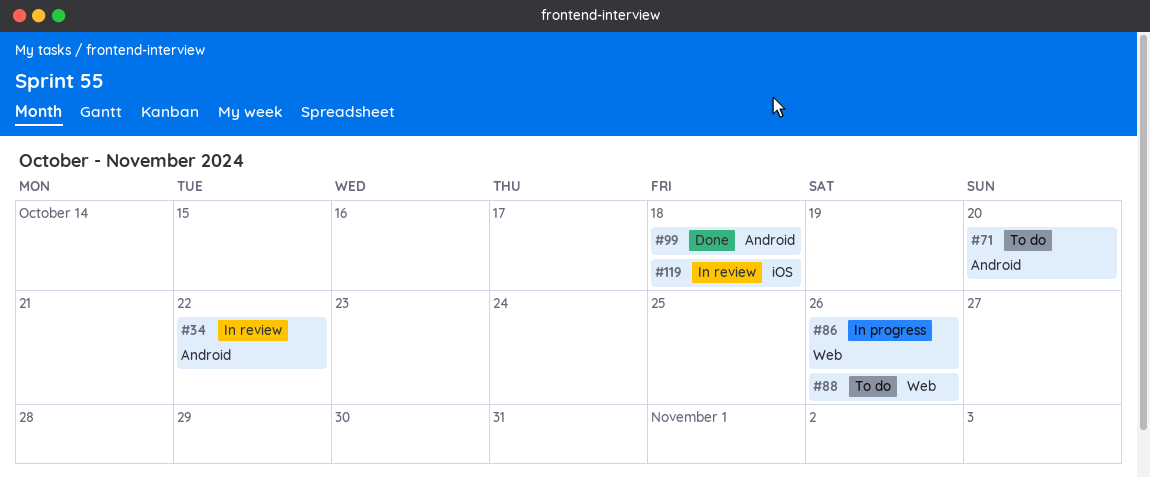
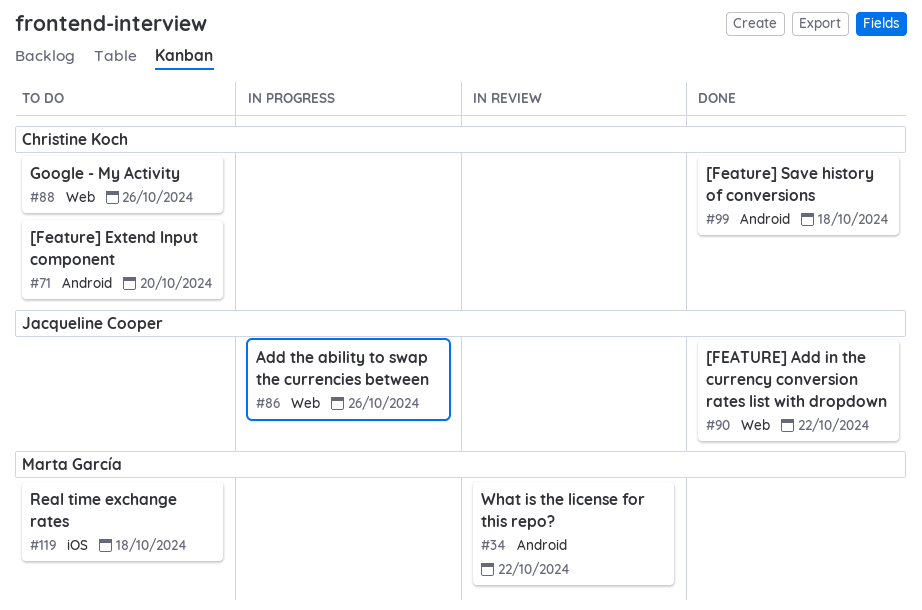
#90: none -> present
#119, status: In review -> To do

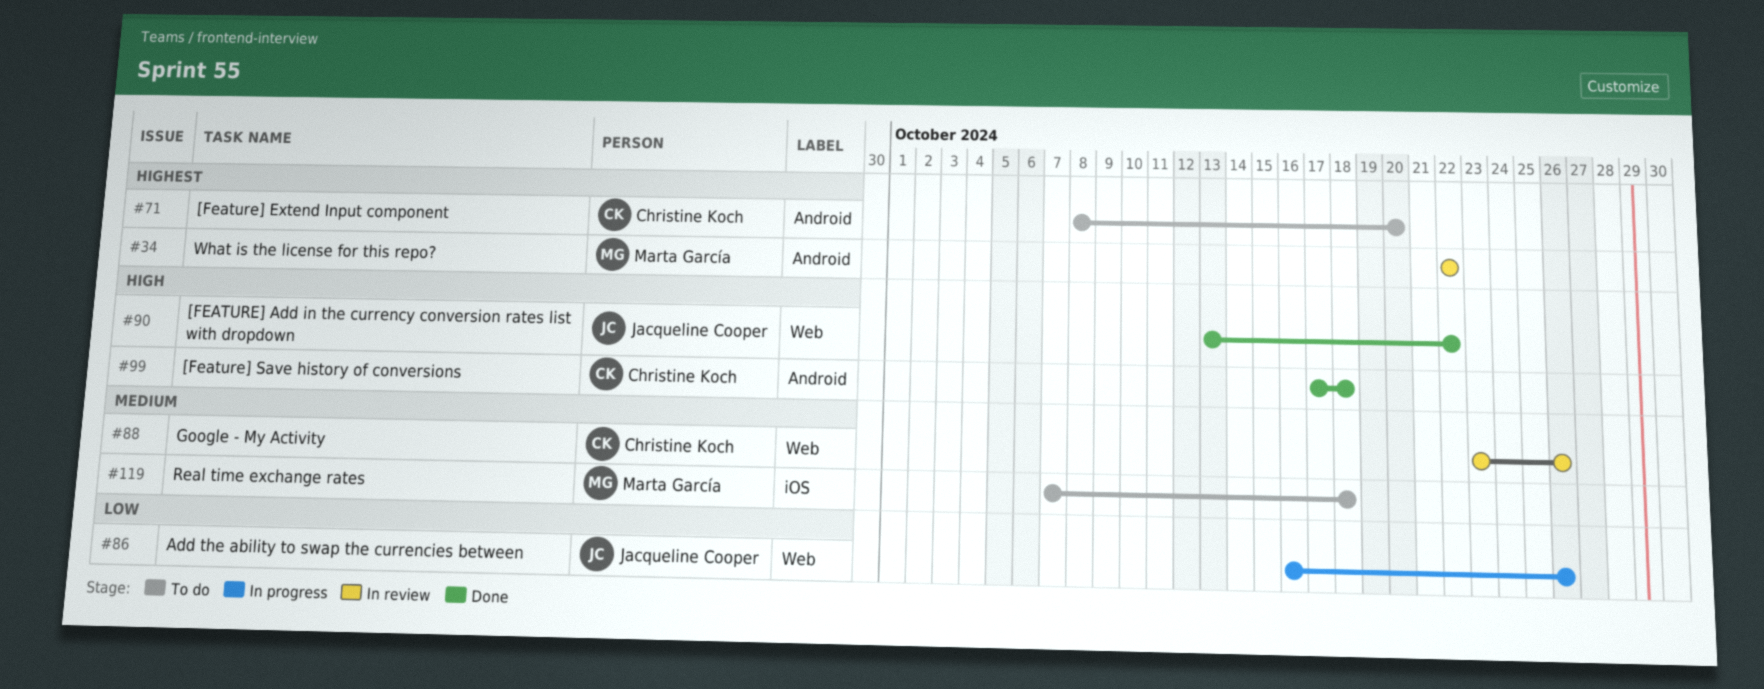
#88, status: To do -> In review

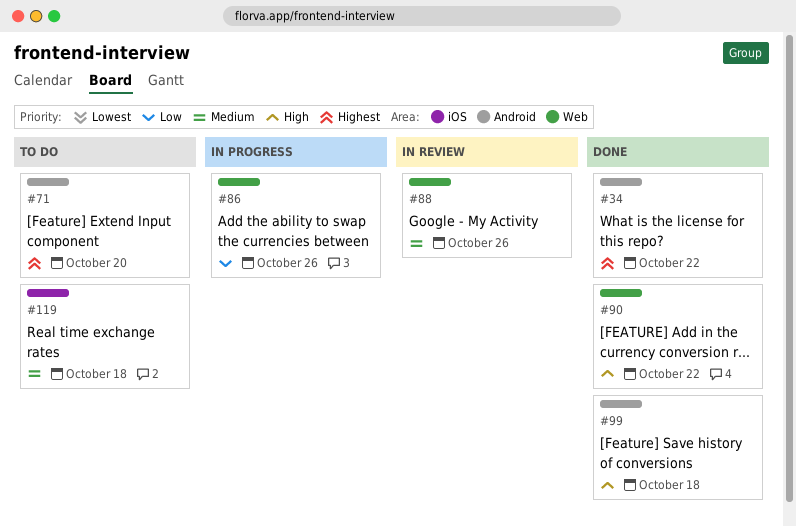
#34, status: In review -> Done

